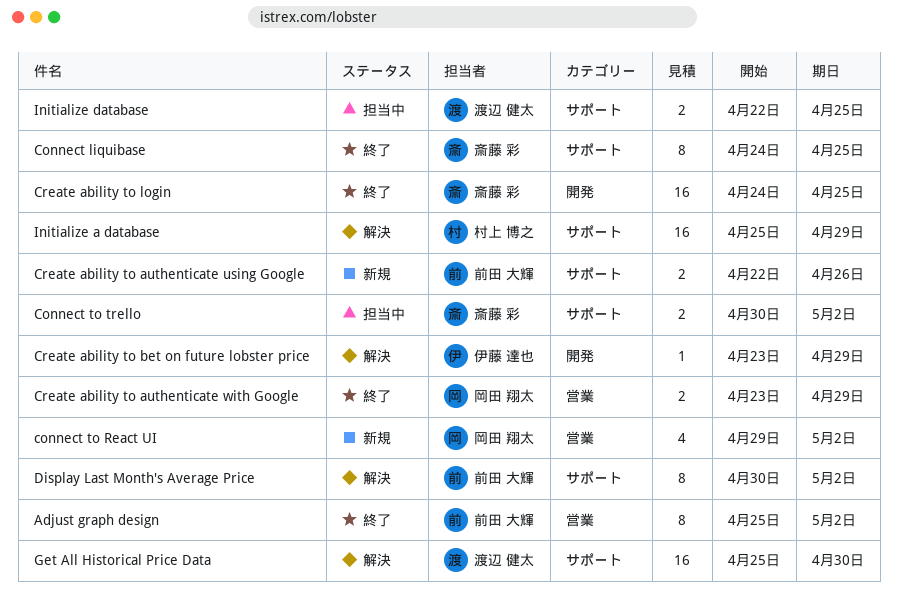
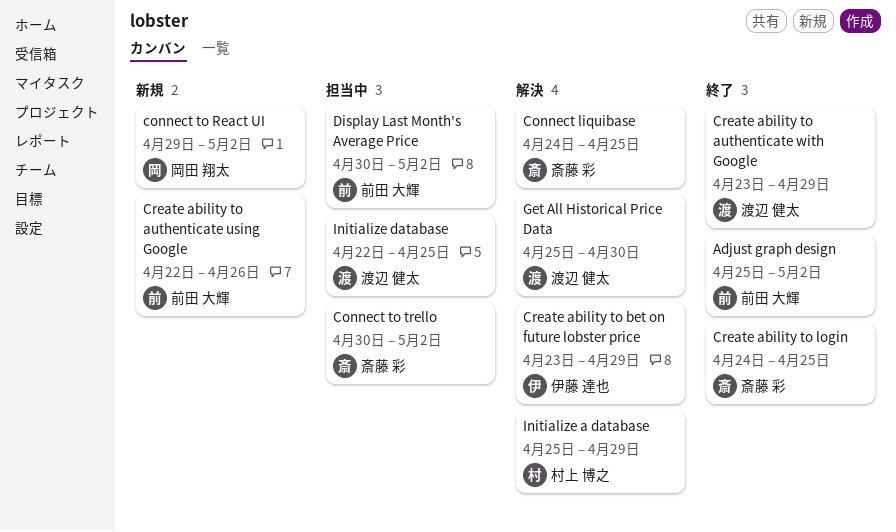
Connect liquibase, status: 終了 -> 解決
Create ability to authenticate with Google, owner: 岡田 翔太 -> 渡辺 健太
Display Last Month's Average Price, status: 解決 -> 担当中

